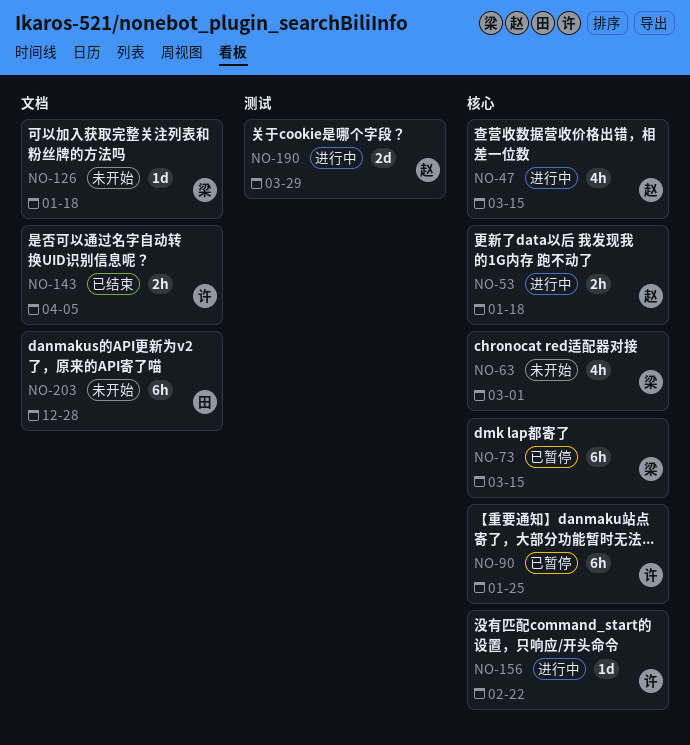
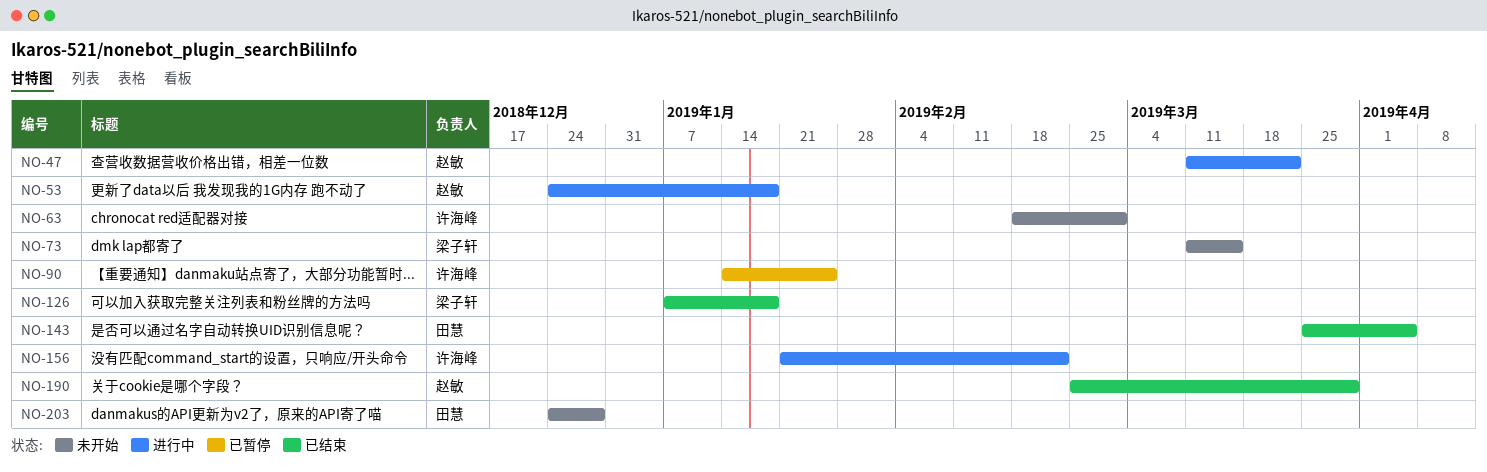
NO-47, due: Mar 15 -> Mar 22
NO-63, owner: 梁子轩 -> 许海峰
NO-73, status: 已暂停 -> 未开始
NO-126, status: 未开始 -> 已结束
NO-143, owner: 许海峰 -> 田慧
NO-190, status: 进行中 -> 已结束

